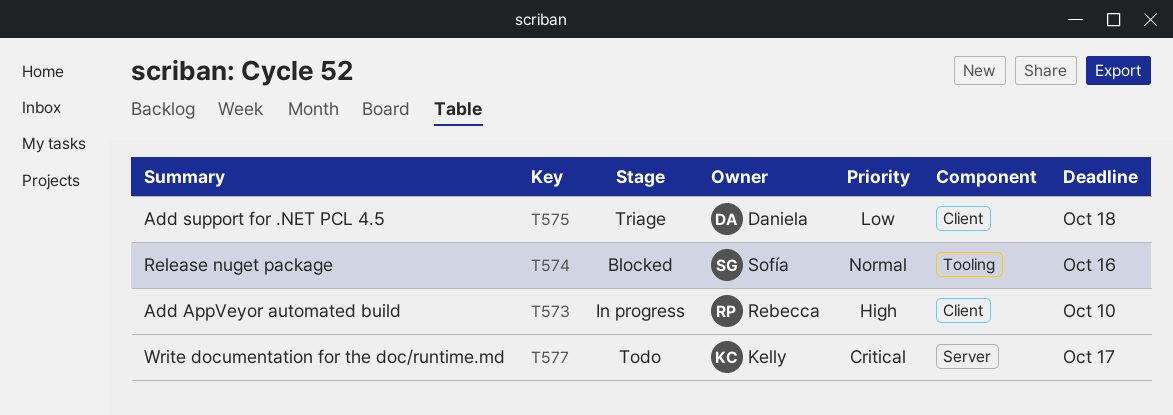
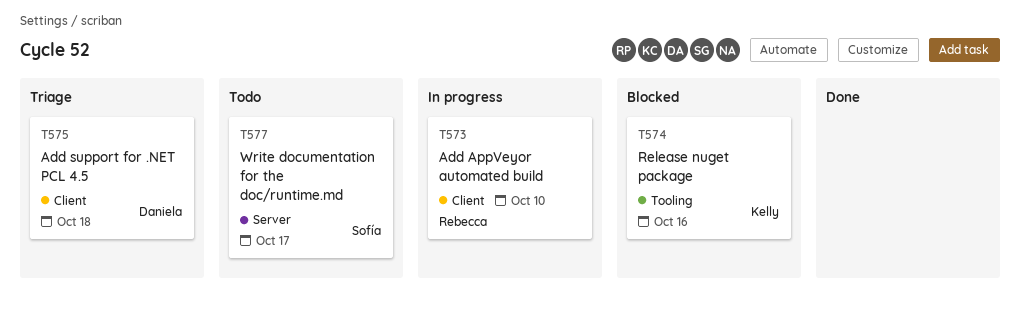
T574, owner: Sofía -> Kelly
T577, owner: Kelly -> Sofía

